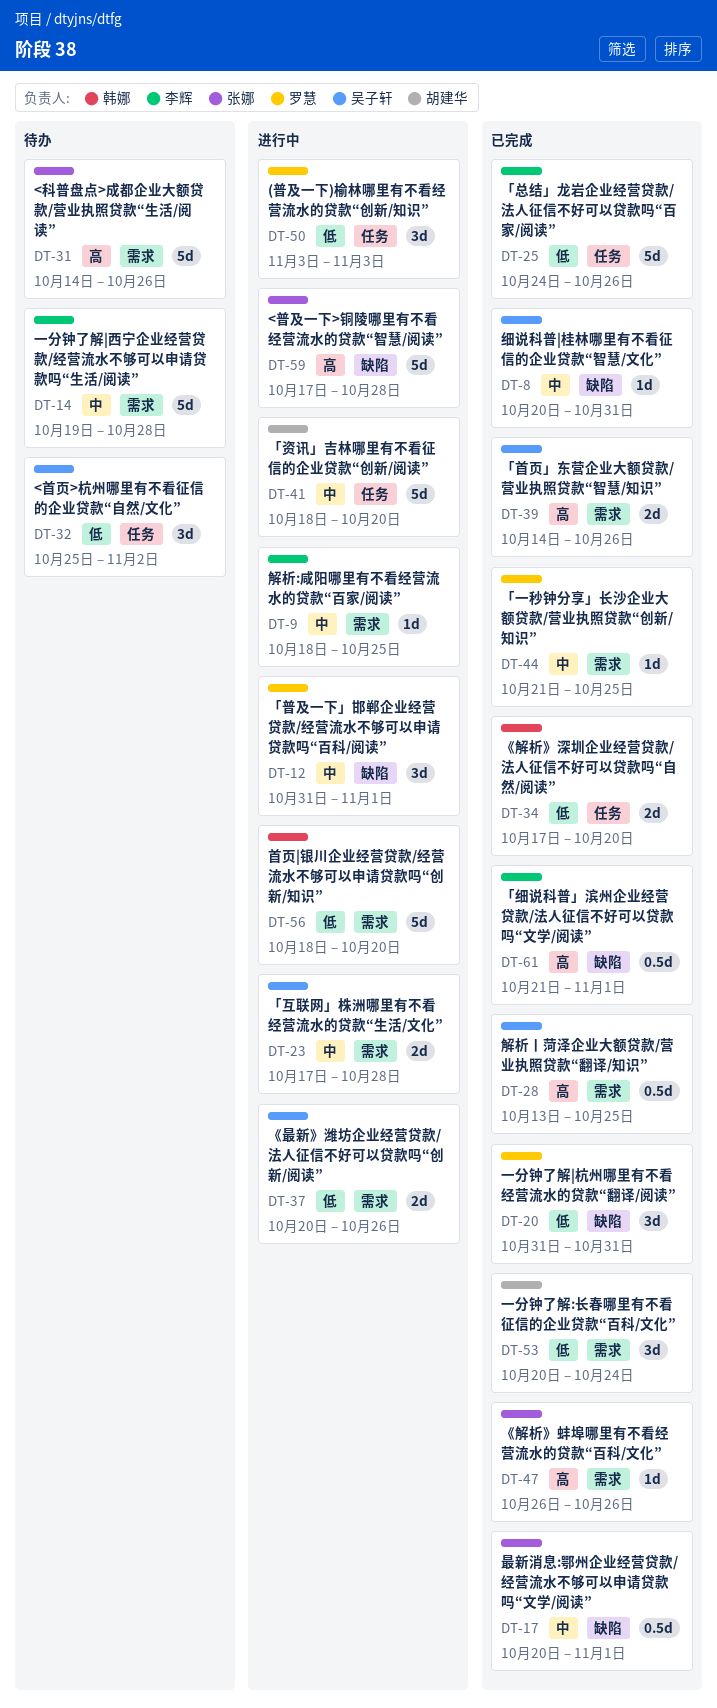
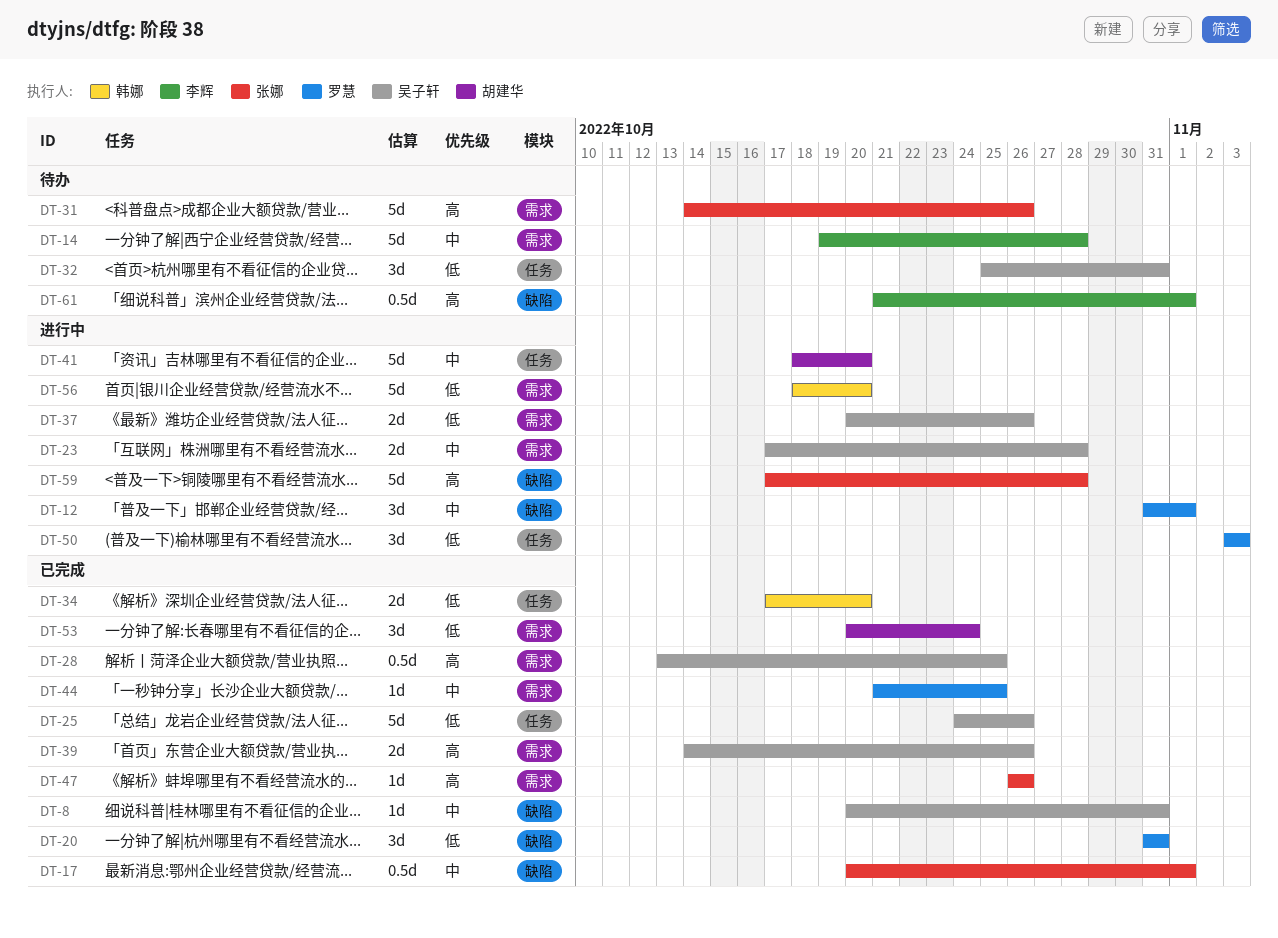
DT-9: present -> none
DT-25, owner: 李辉 -> 吴子轩
DT-32, due: Nov 2 -> Oct 31
DT-61, status: 已完成 -> 待办

